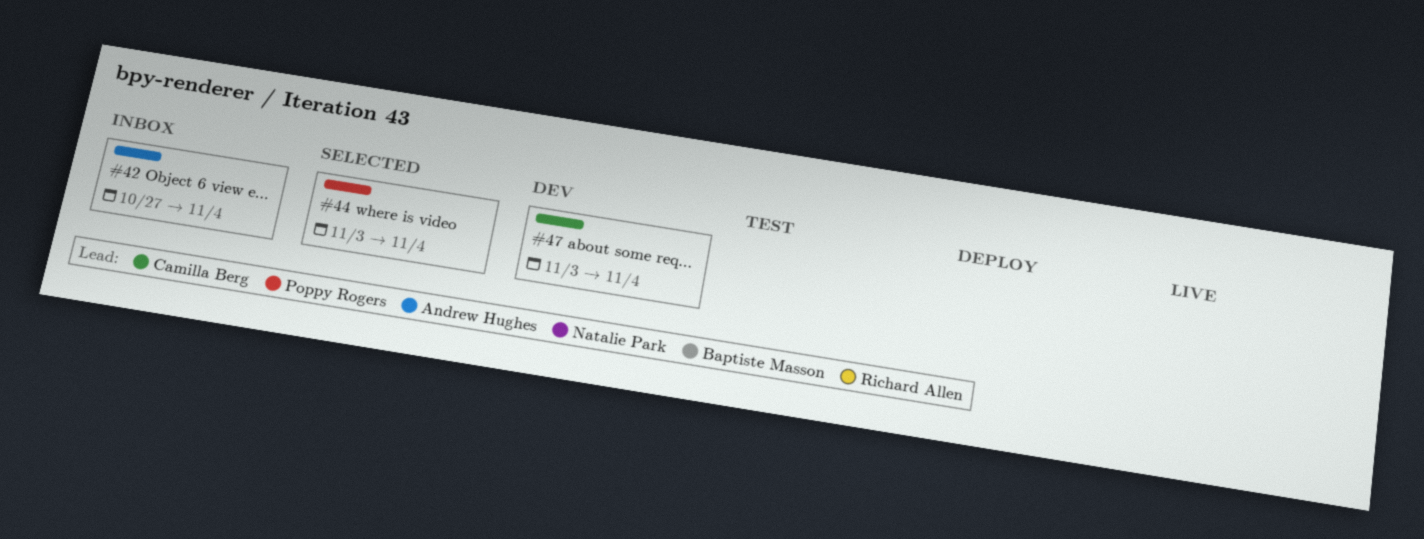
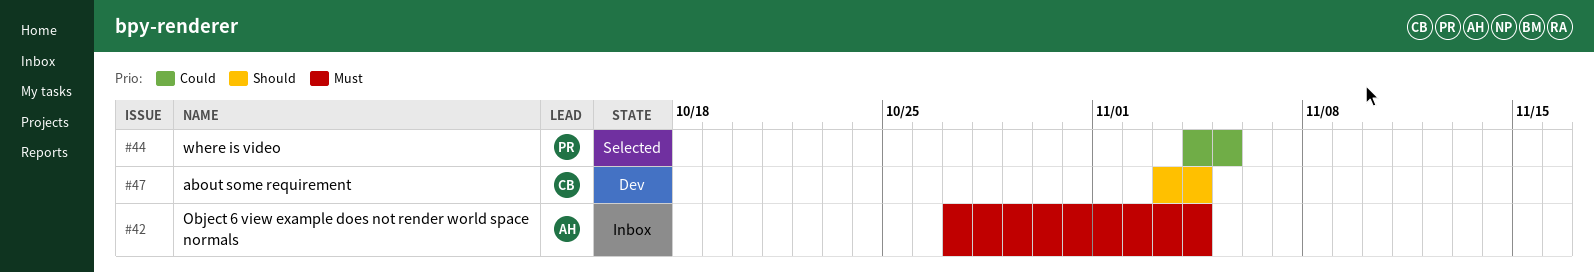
#44, start: Nov 3 -> Nov 4
#44, due: Nov 4 -> Nov 5

